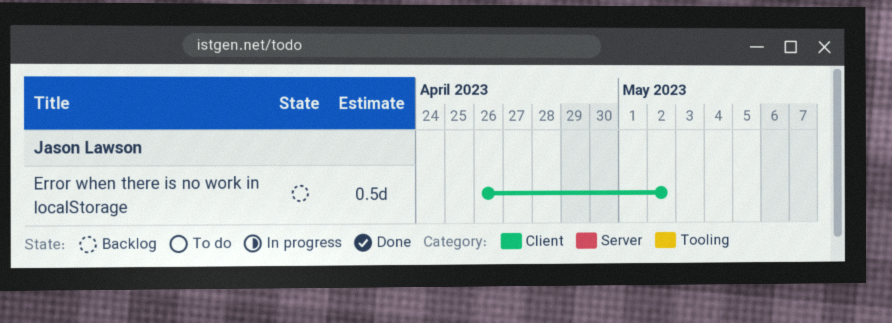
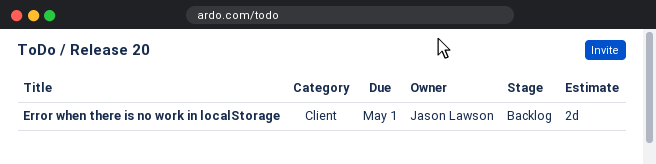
Error when there is no work in localStorage, estimate: 0.5d -> 2d
Error when there is no work in localStorage, due: May 2 -> May 1

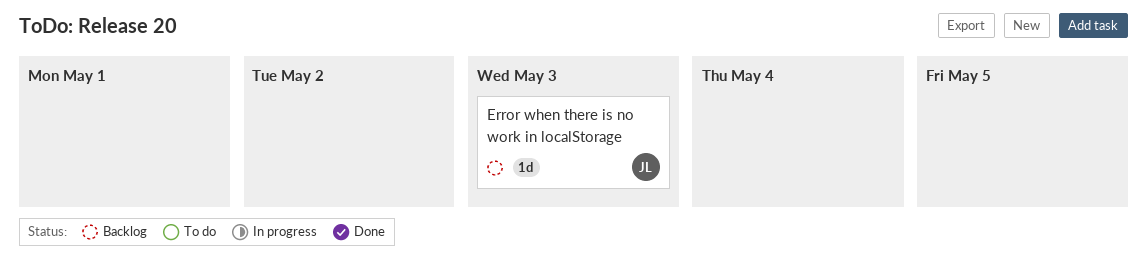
Error when there is no work in localStorage, estimate: 2d -> 1d
Error when there is no work in localStorage, due: May 1 -> May 3

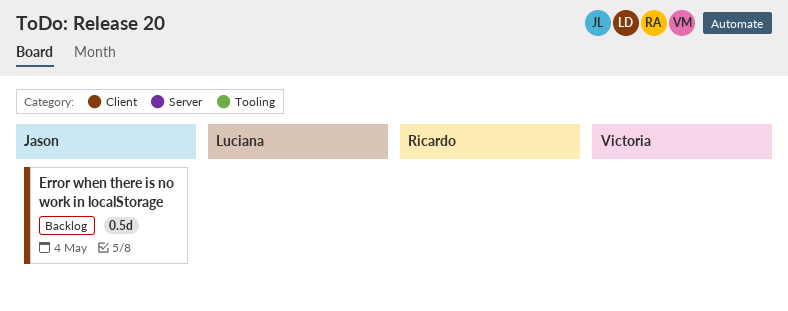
Error when there is no work in localStorage, estimate: 1d -> 0.5d
Error when there is no work in localStorage, due: May 3 -> May 4

